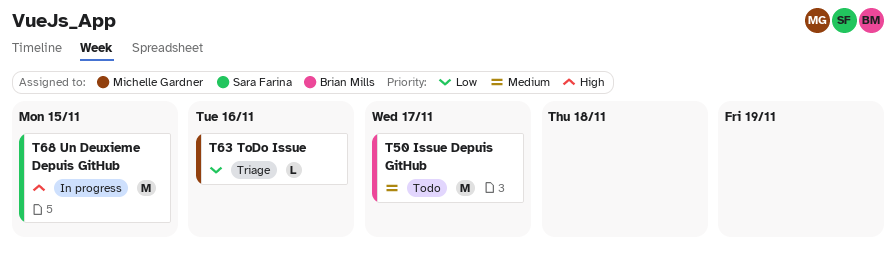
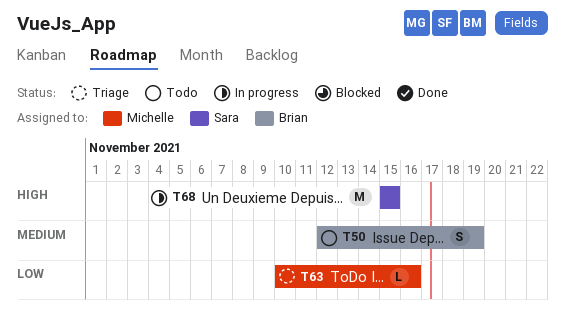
T50, estimate: M -> S
T50, due: Nov 17 -> Nov 19

